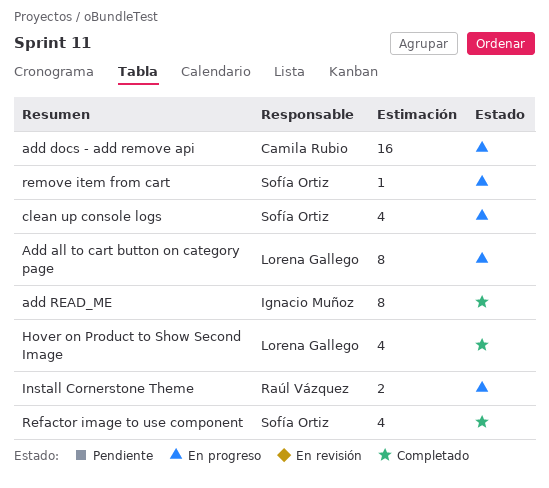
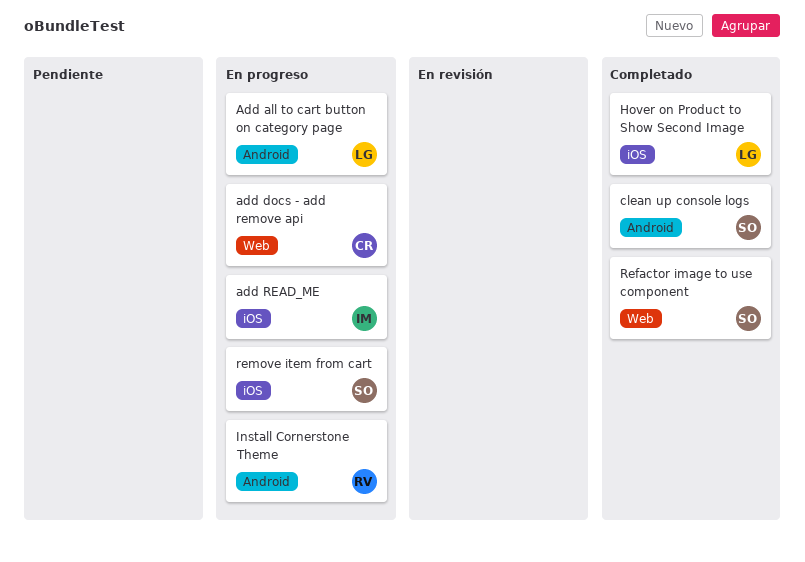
add READ_ME, status: Completado -> En progreso
clean up console logs, status: En progreso -> Completado

